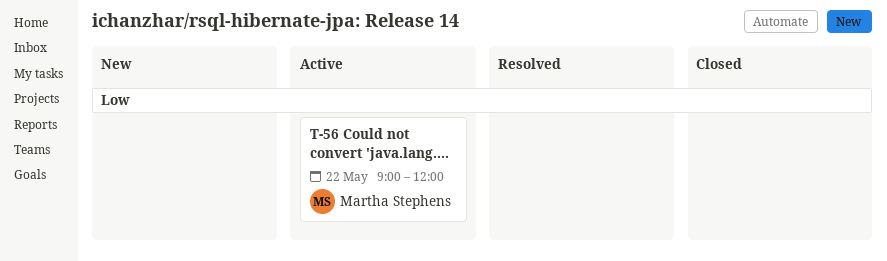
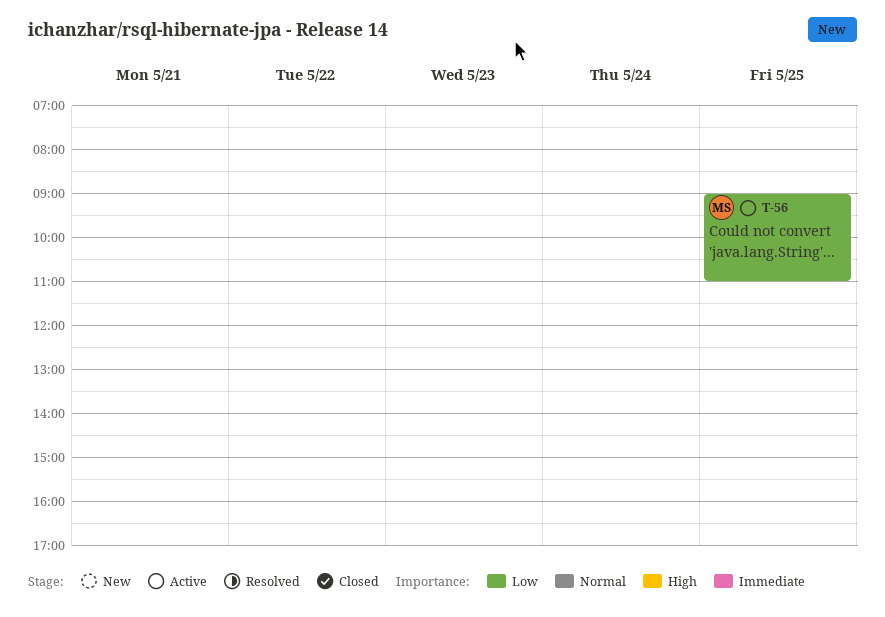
T-56, day: May 22 -> May 25
T-56, ends: 12:00 -> 11:00

